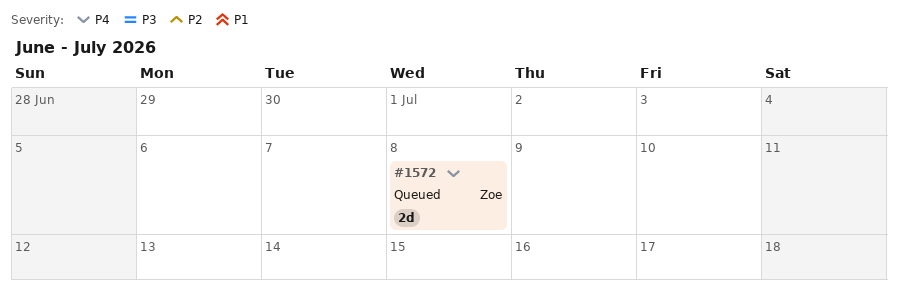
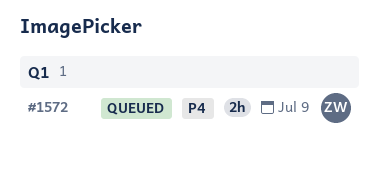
#1572, estimate: 2d -> 2h
#1572, due: Jul 8 -> Jul 9

